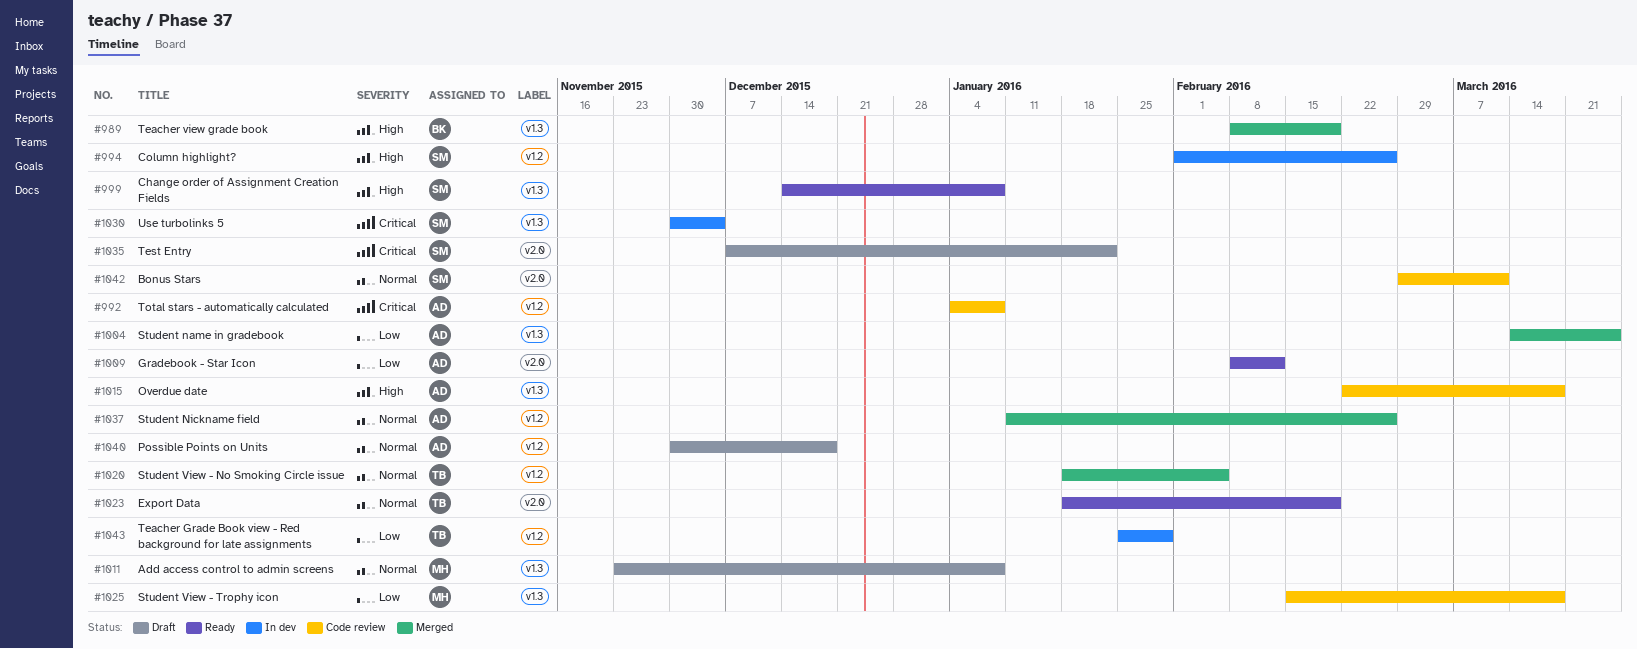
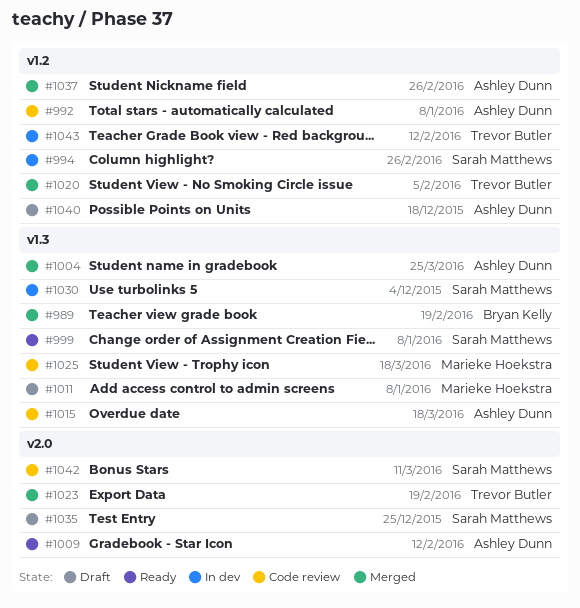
#1023, status: Ready -> Merged
#1035, due: Jan 22 -> Dec 25
#1043, due: Jan 29 -> Feb 12

